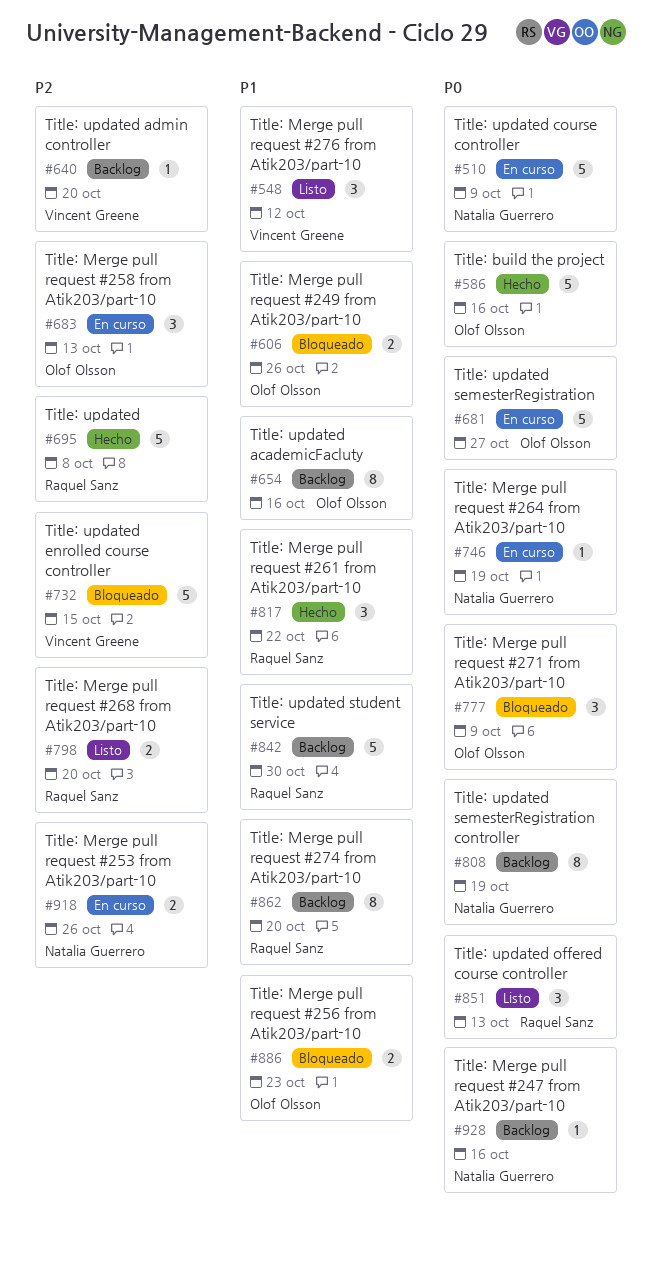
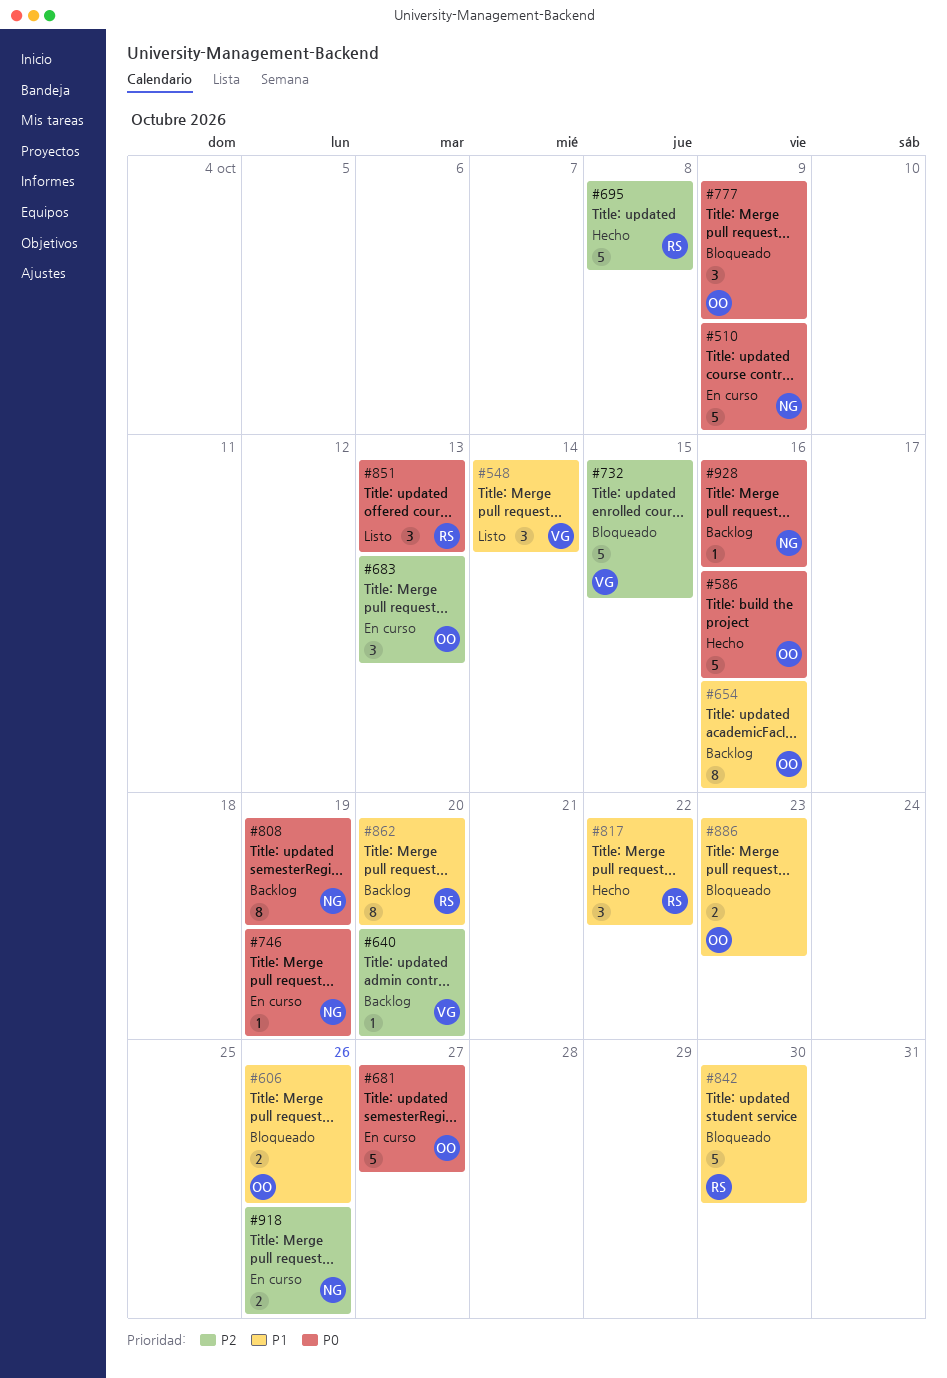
#548, due: Oct 12 -> Oct 14
#798: present -> none
#842, status: Backlog -> Bloqueado

